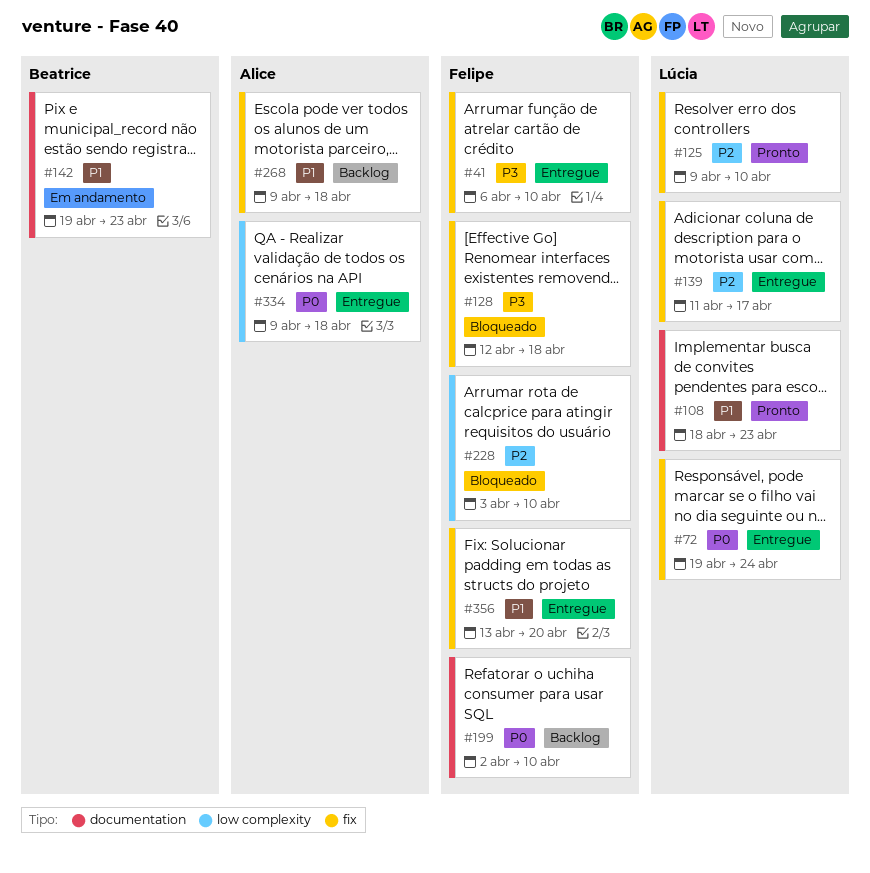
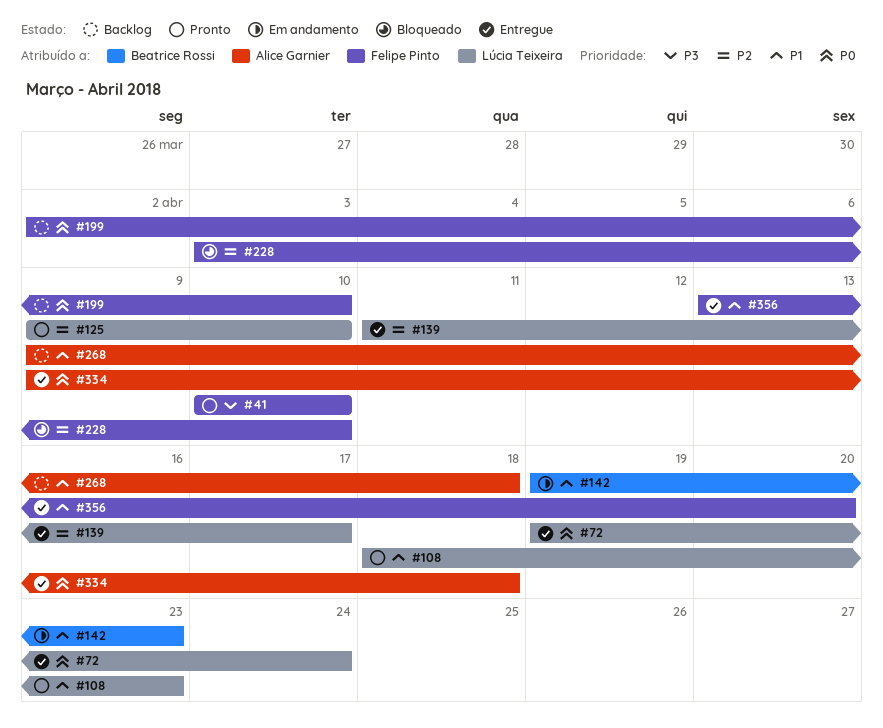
#41, status: Entregue -> Pronto
#41, start: Apr 6 -> Apr 10
#128: present -> none

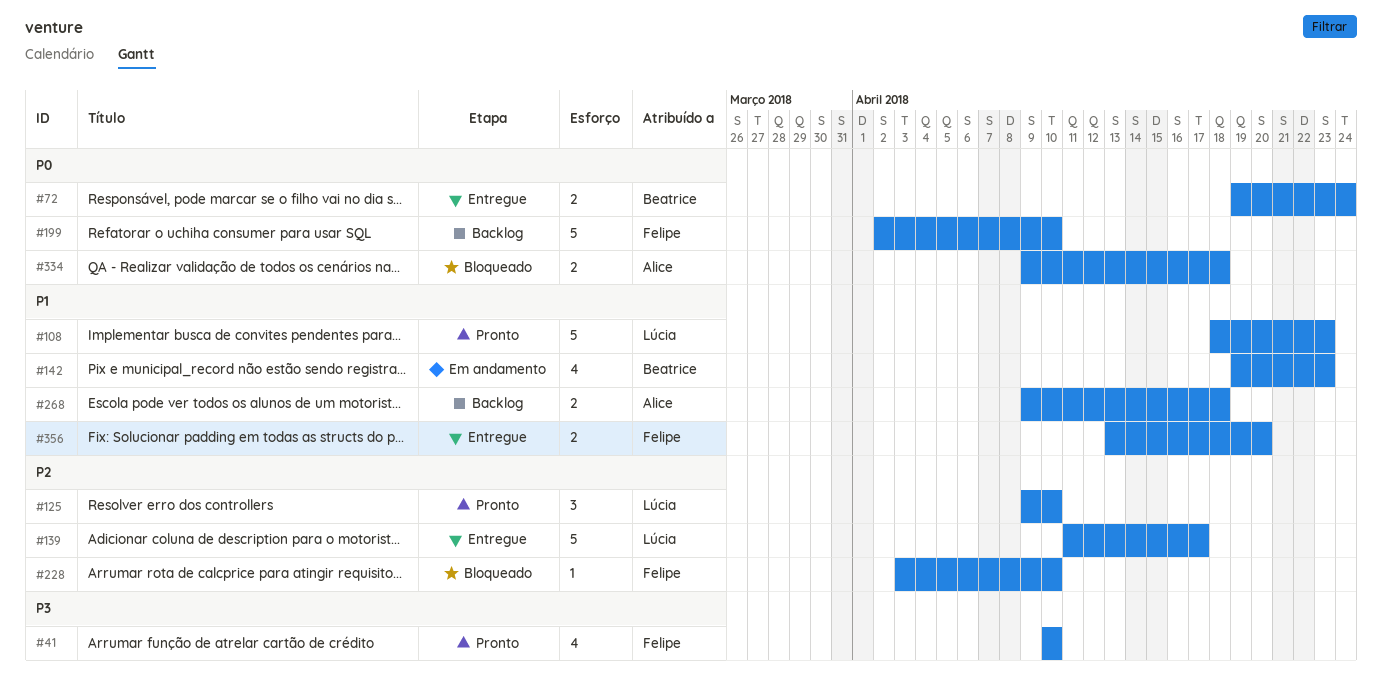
#72, owner: Lúcia Teixeira -> Beatrice Rossi
#334, status: Entregue -> Bloqueado

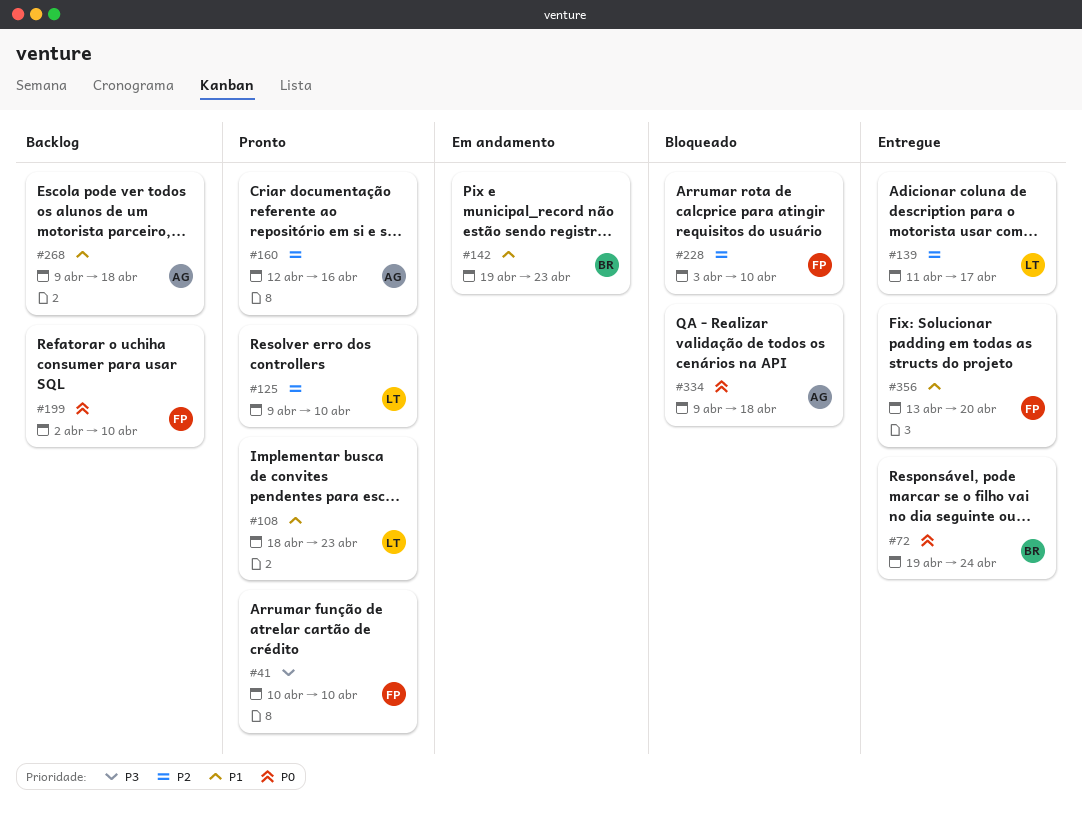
#160: none -> present

